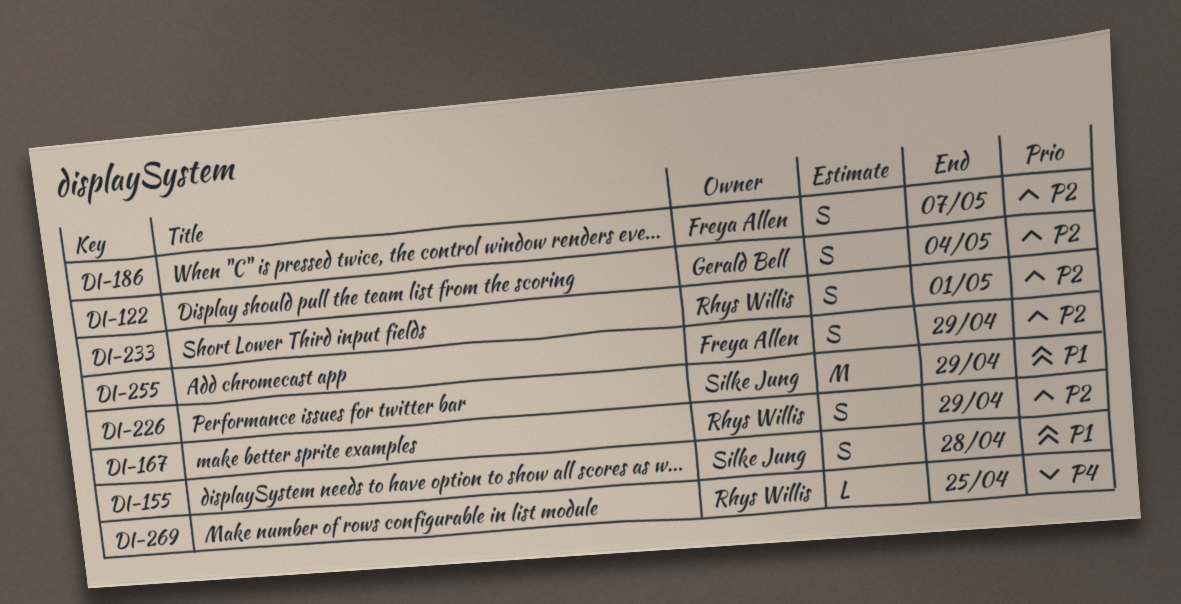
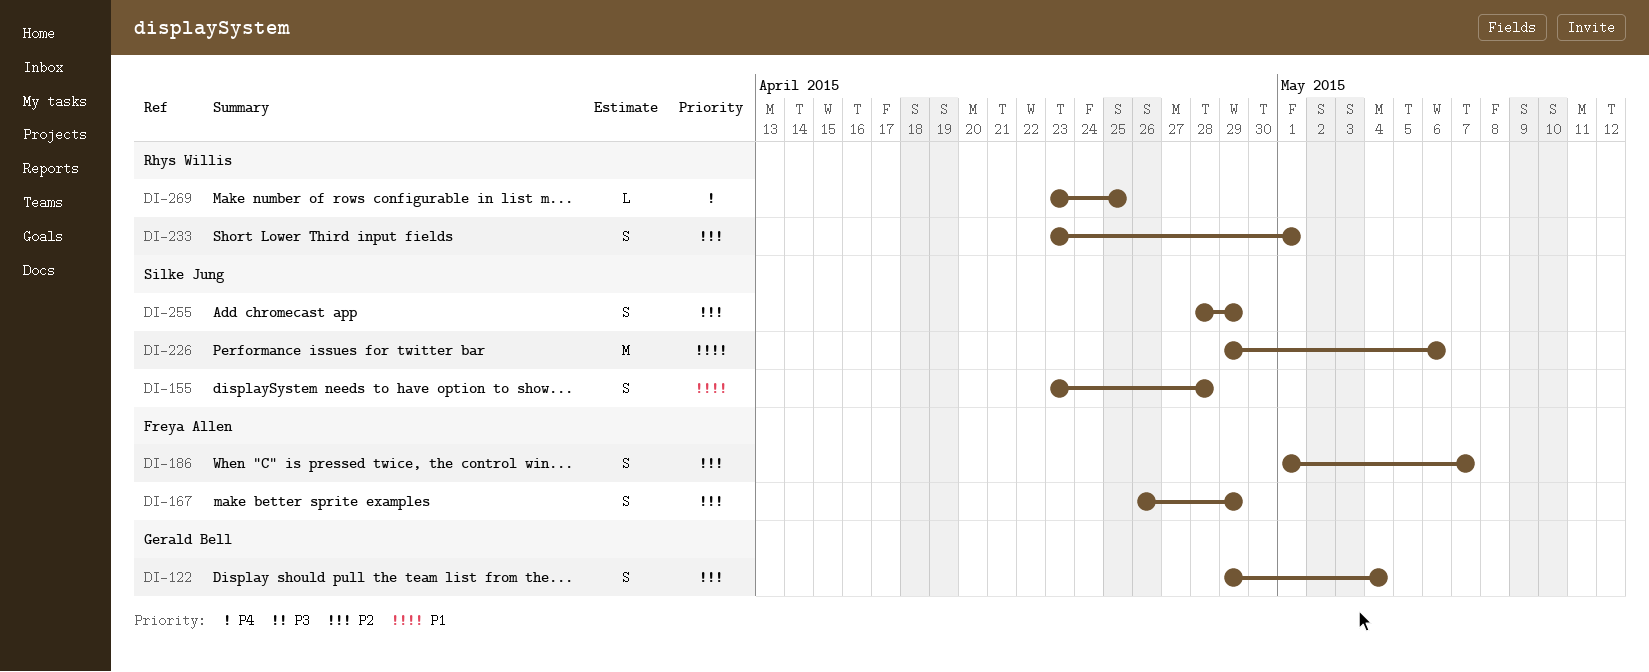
DI-167, owner: Rhys Willis -> Freya Allen
DI-226, due: Apr 29 -> May 6
DI-255, owner: Freya Allen -> Silke Jung

